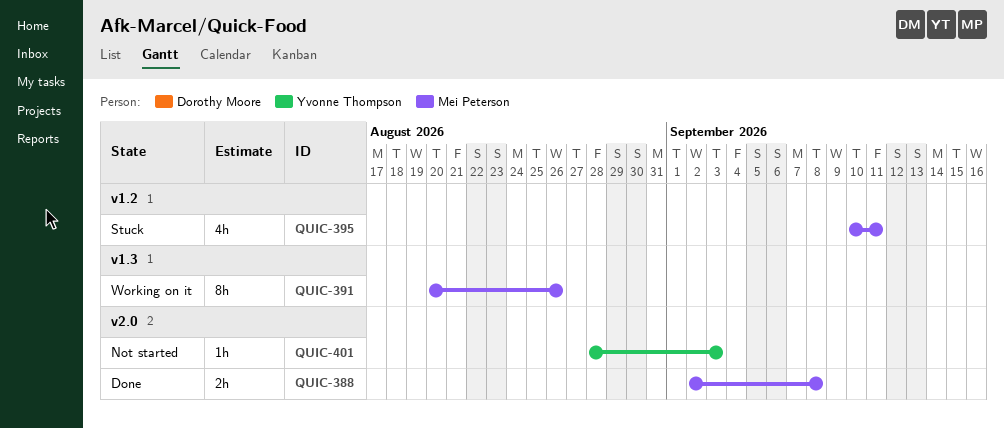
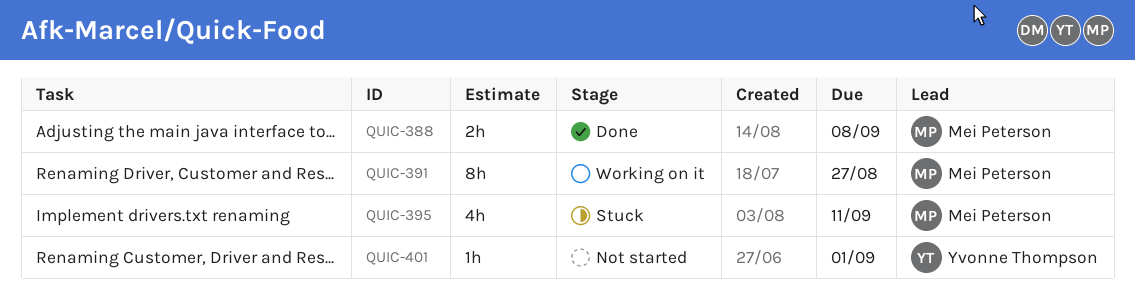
QUIC-391, due: Aug 26 -> Aug 27
QUIC-401, due: Sep 3 -> Sep 1

